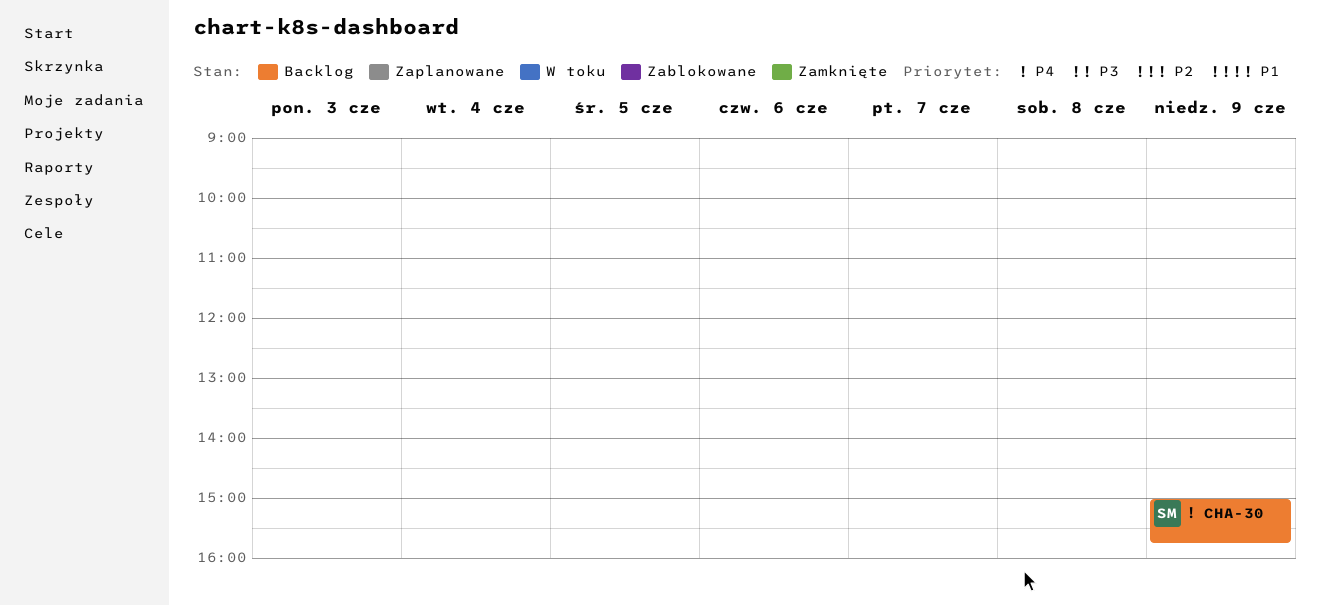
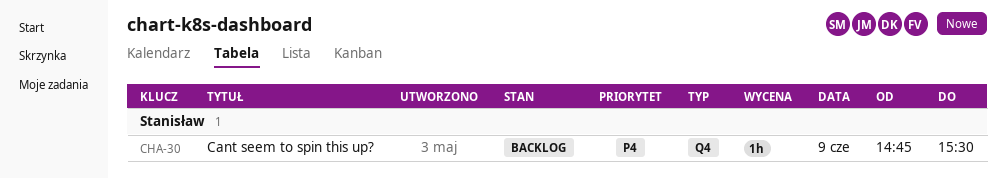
CHA-30, begins: 15:00 -> 14:45
CHA-30, ends: 15:45 -> 15:30

